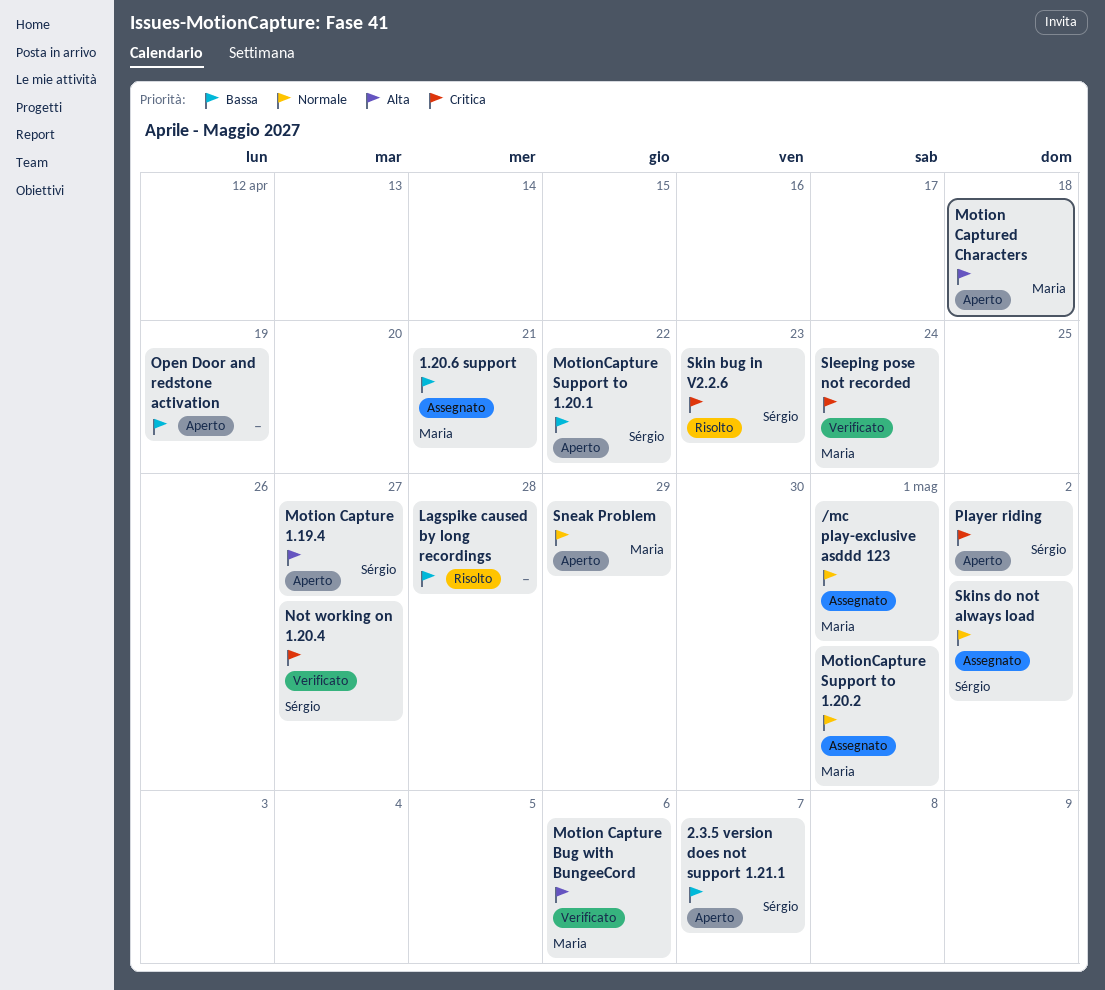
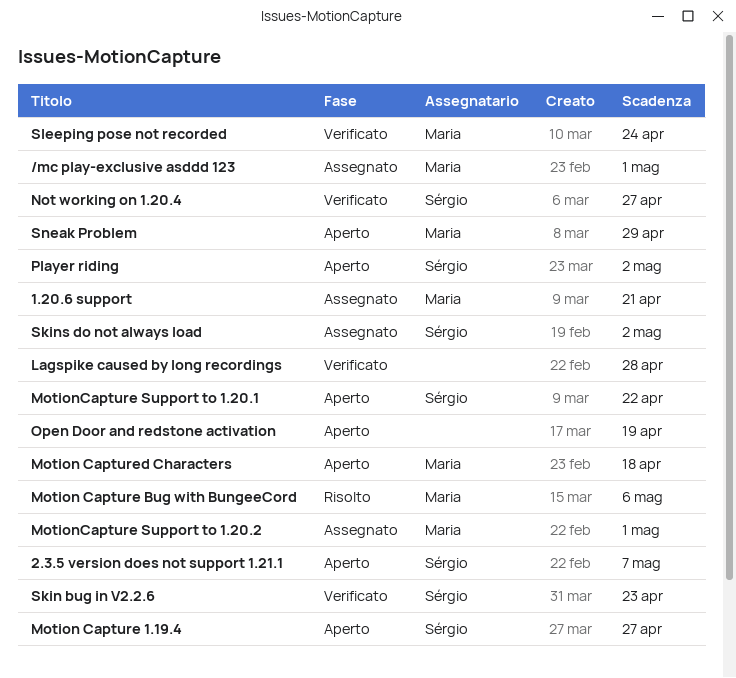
Lagspike caused by long recordings, status: Risolto -> Verificato
Motion Capture Bug with BungeeCord, status: Verificato -> Risolto
Skin bug in V2.2.6, status: Risolto -> Verificato

